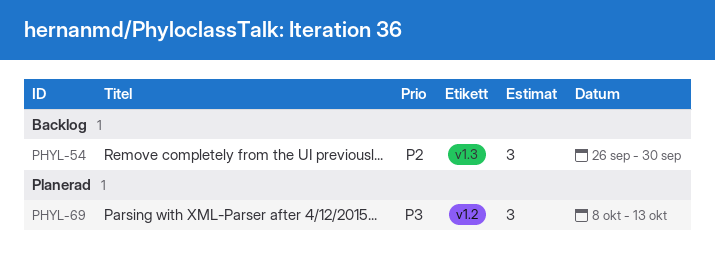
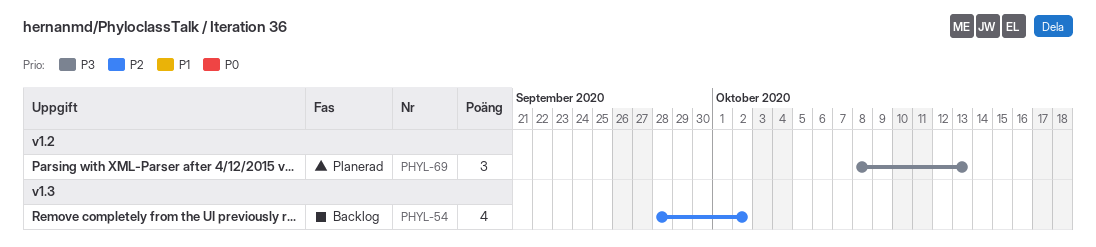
PHYL-54, estimate: 3 -> 4
PHYL-54, start: Sep 26 -> Sep 28
PHYL-54, due: Sep 30 -> Oct 2

